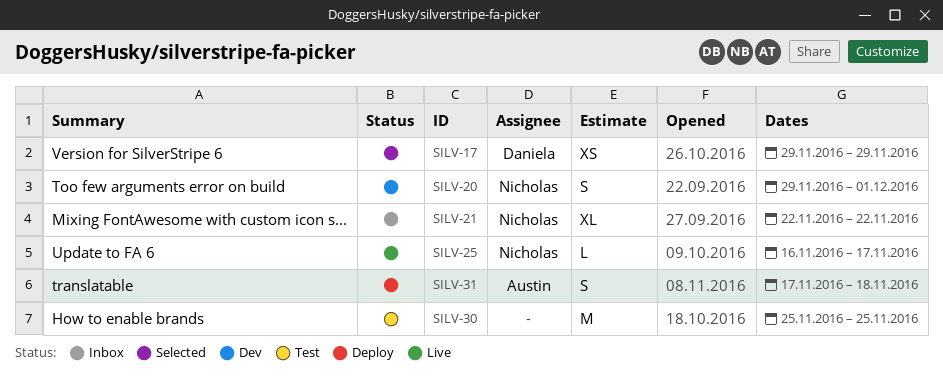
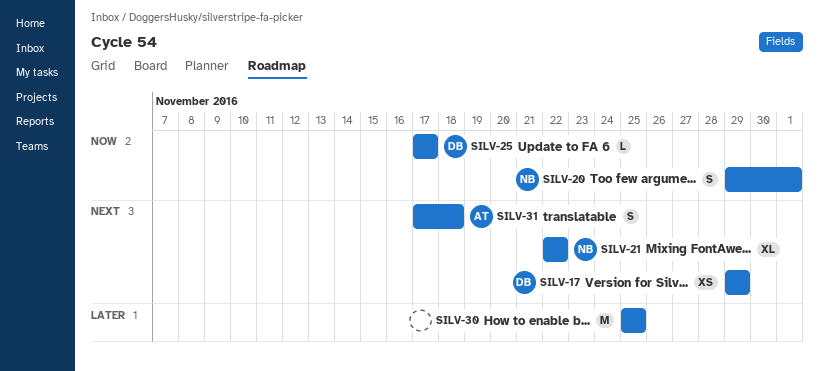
SILV-25, owner: Nicholas -> Daniela
SILV-25, start: Nov 16 -> Nov 17

